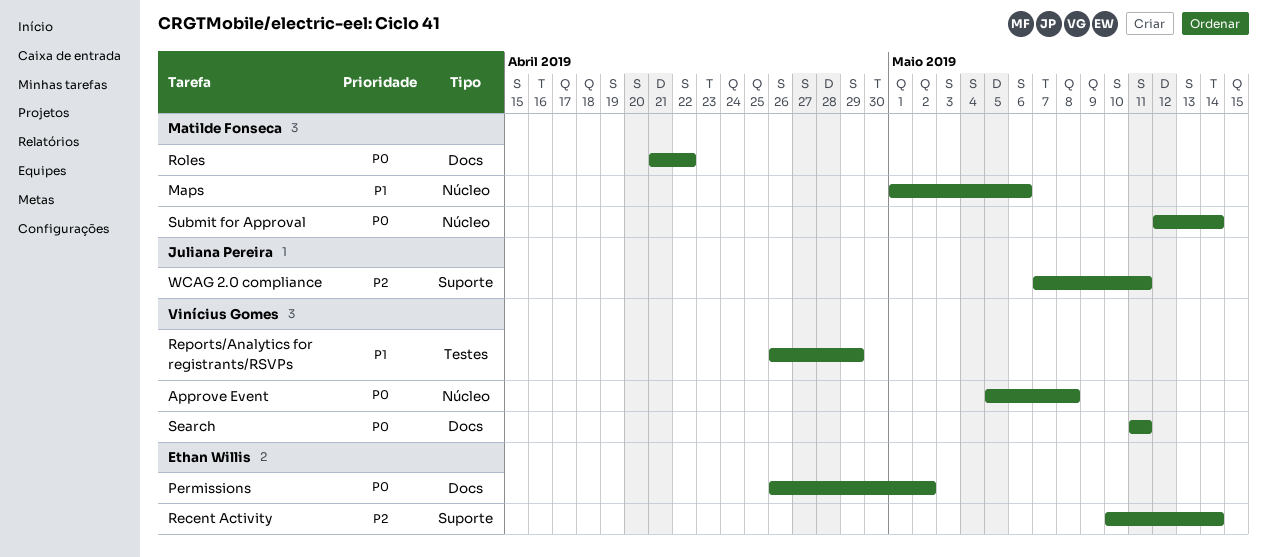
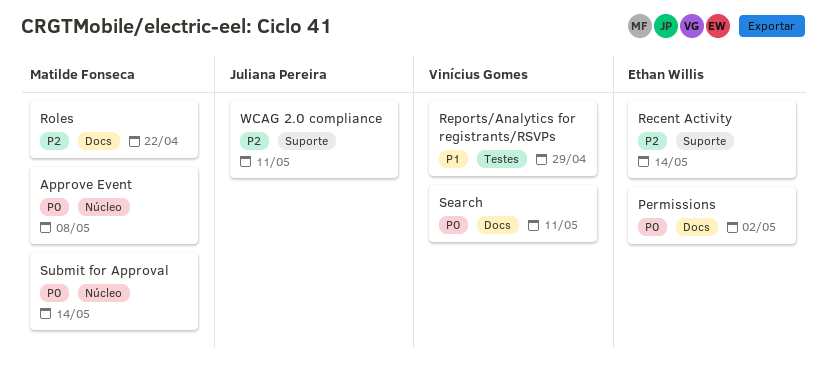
Approve Event, owner: Vinícius Gomes -> Matilde Fonseca
Maps: present -> none
Roles, priority: P0 -> P2

